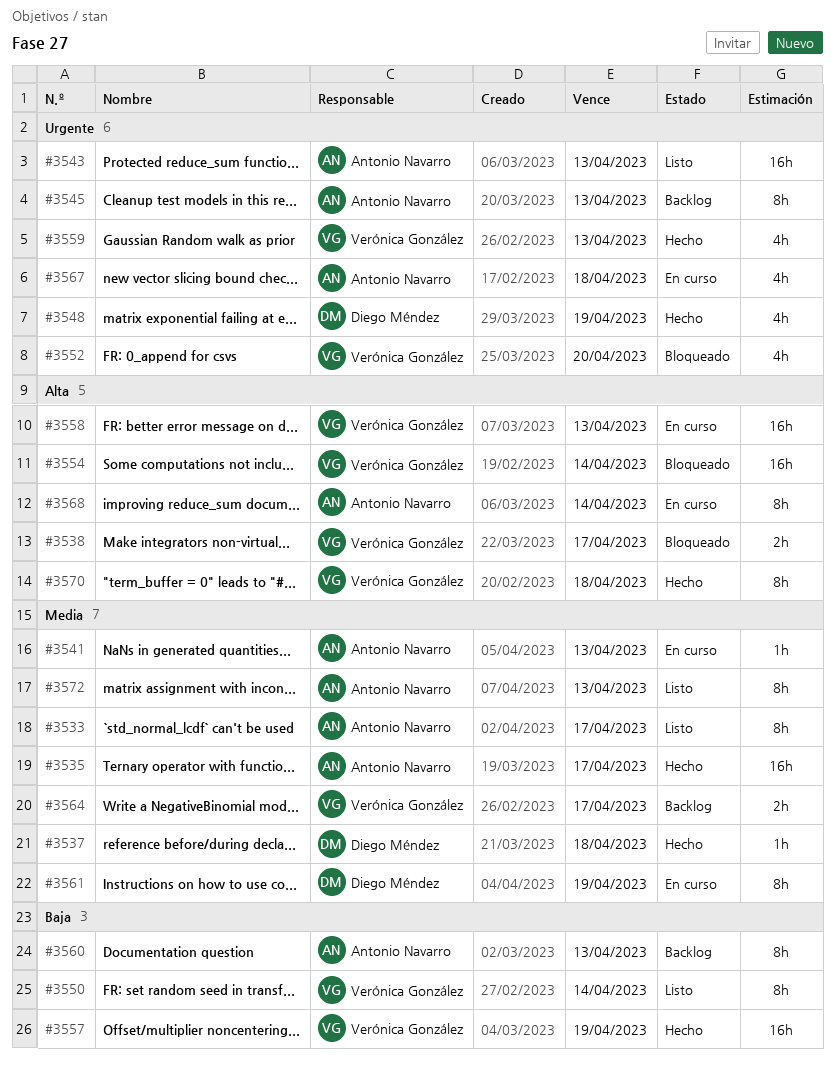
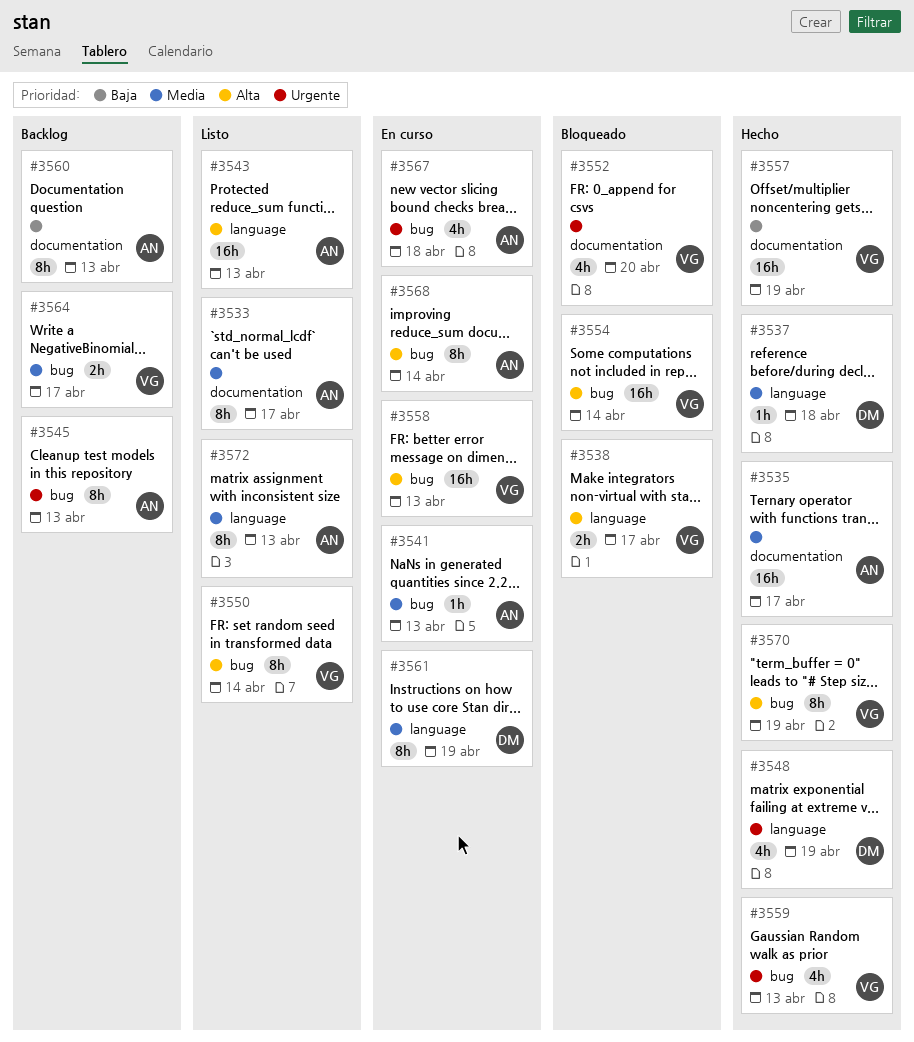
#3543, priority: Urgente -> Alta
#3550, priority: Baja -> Alta
#3570, due: Apr 18 -> Apr 19

